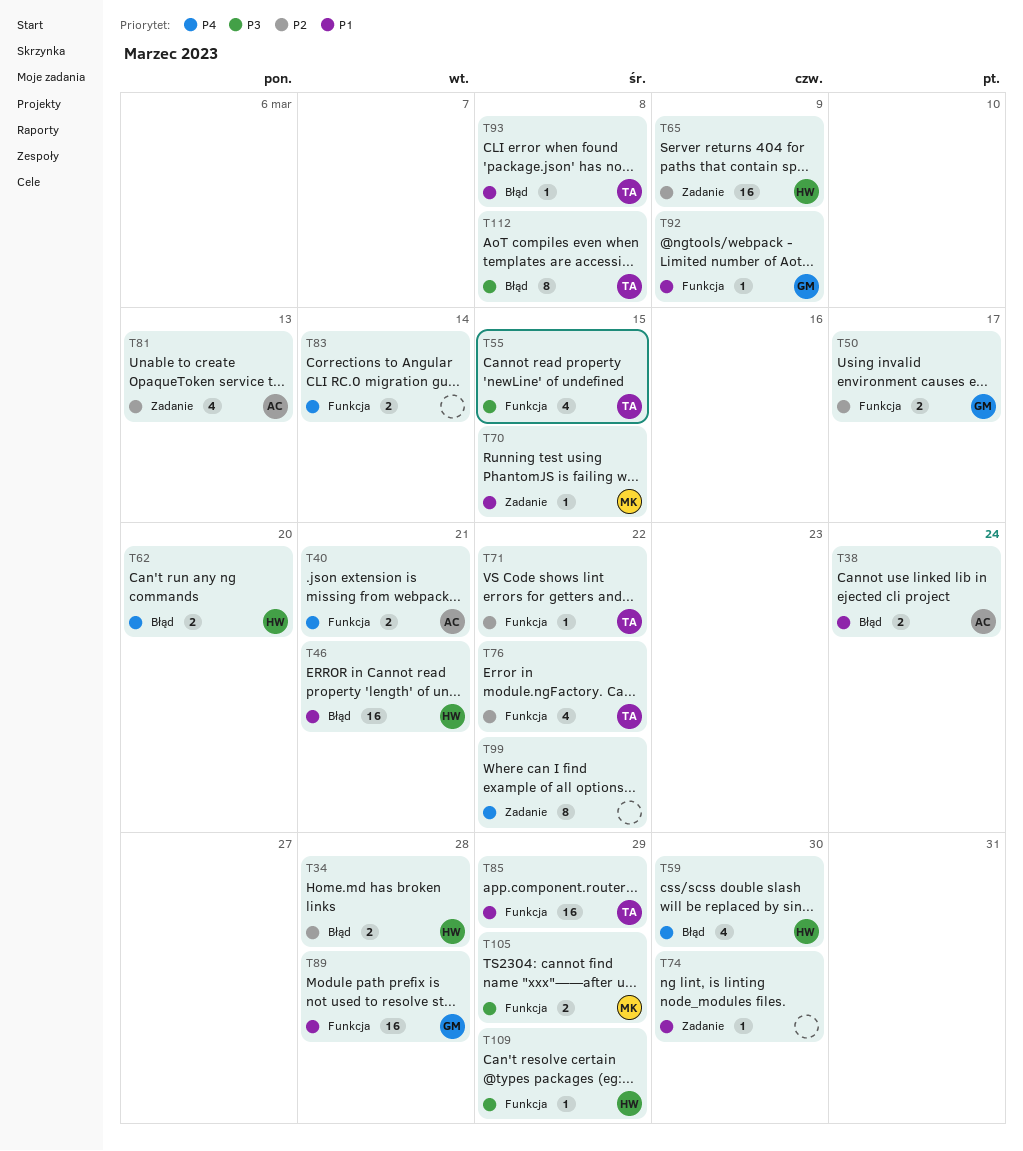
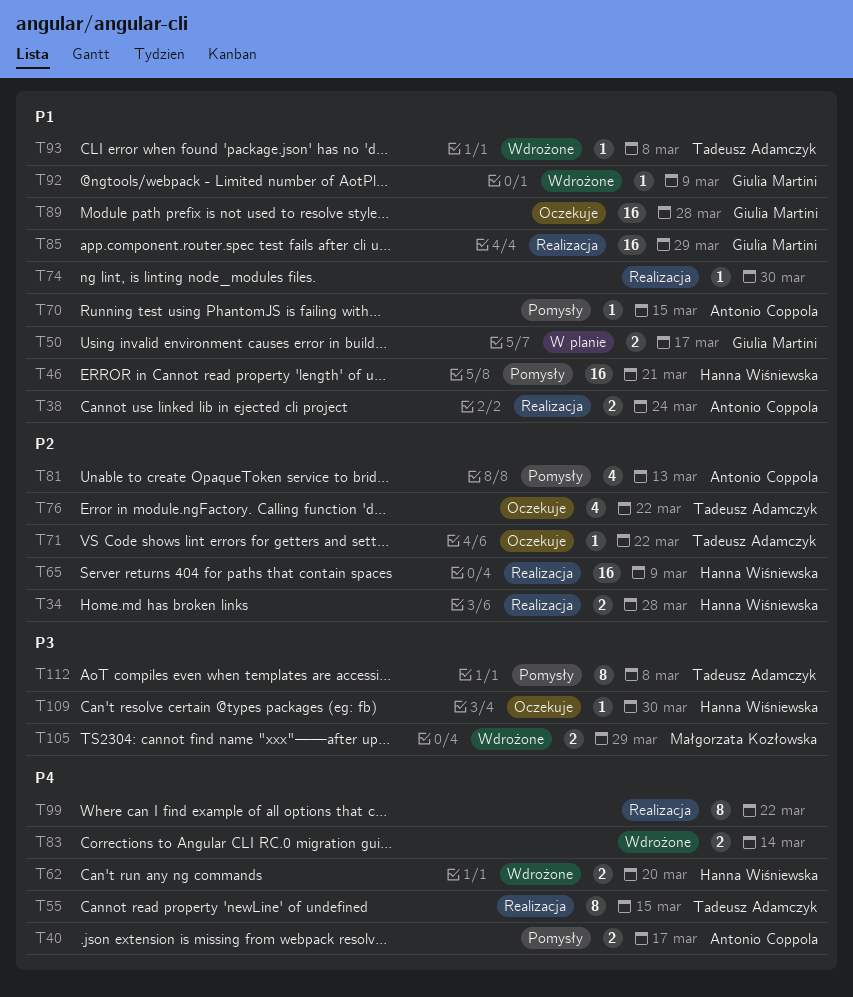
T40, due: Mar 21 -> Mar 17
T50, priority: P2 -> P1
T55, priority: P3 -> P4
T55, estimate: 4 -> 8
T59: present -> none
T70, owner: Małgorzata Kozłowska -> Antonio Coppola
T85, owner: Tadeusz Adamczyk -> Giulia Martini
T109, due: Mar 29 -> Mar 30

